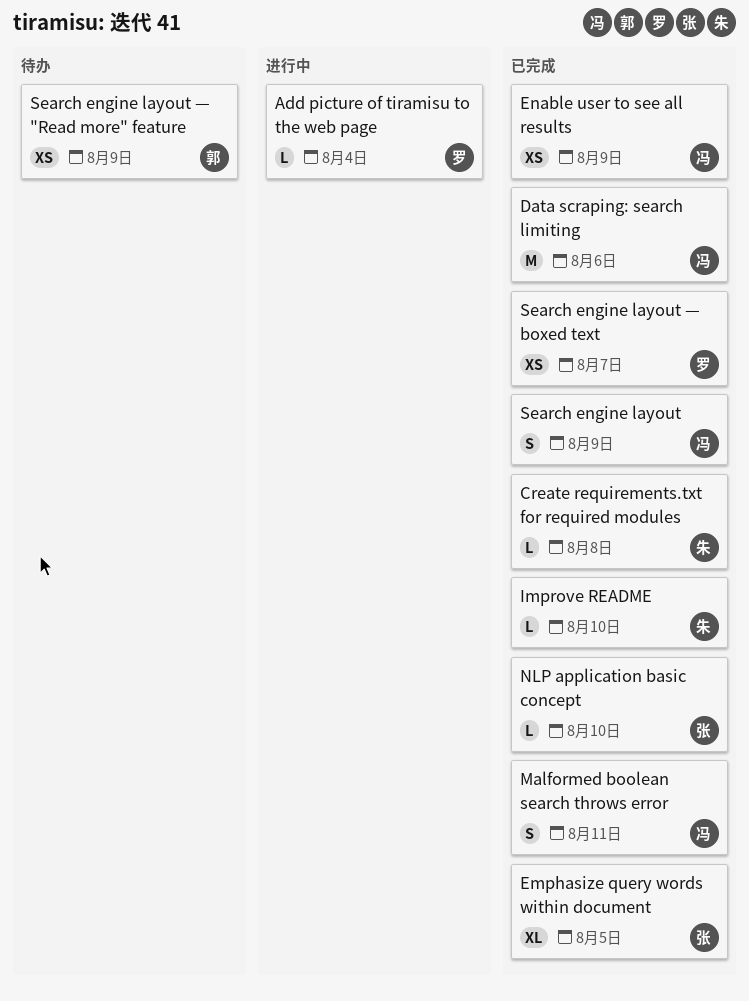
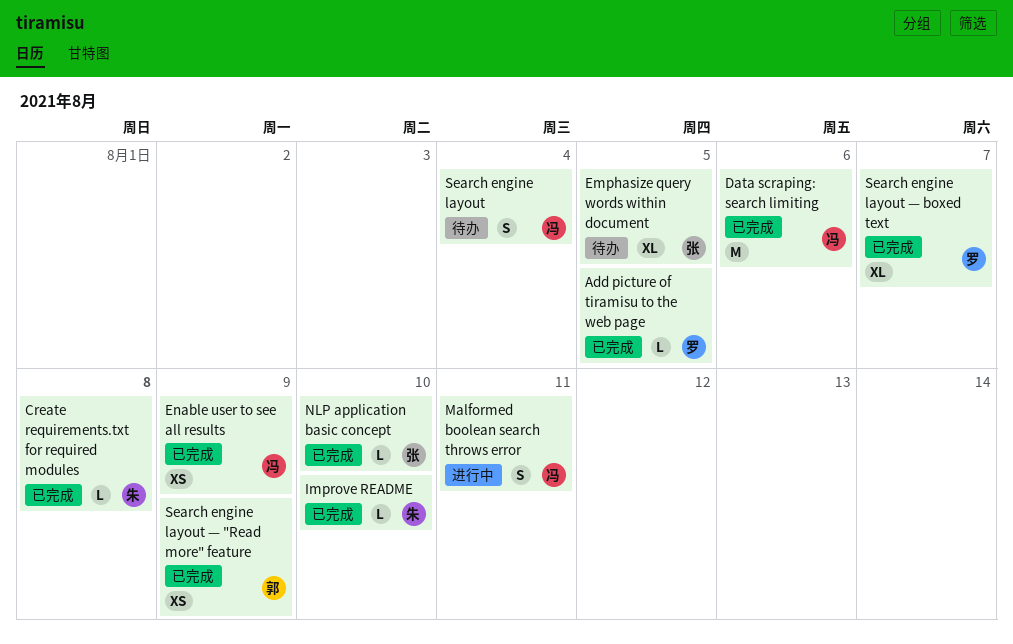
Add picture of tiramisu to the web page, status: 进行中 -> 已完成
Add picture of tiramisu to the web page, due: Aug 4 -> Aug 5
Emphasize query words within document, status: 已完成 -> 待办
Malformed boolean search throws error, status: 已完成 -> 进行中
Search engine layout, status: 已完成 -> 待办
Search engine layout, due: Aug 9 -> Aug 4
Search engine layout — "Read more" feature, status: 待办 -> 已完成
Search engine layout — boxed text, estimate: XS -> XL

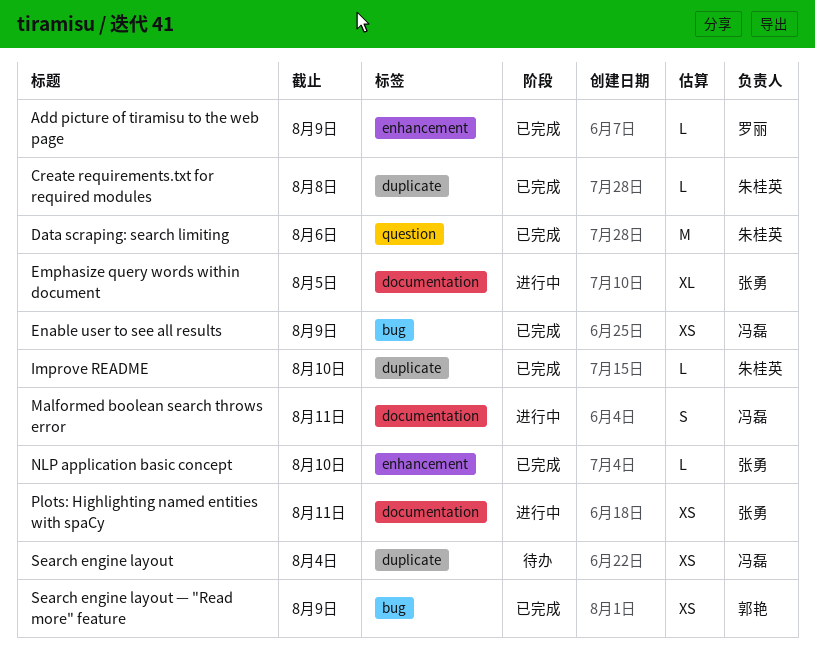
Add picture of tiramisu to the web page, due: Aug 5 -> Aug 9
Data scraping: search limiting, owner: 冯磊 -> 朱桂英
Emphasize query words within document, status: 待办 -> 进行中
Plots: Highlighting named entities with spaCy: none -> present
Search engine layout, estimate: S -> XS
Search engine layout — boxed text: present -> none

